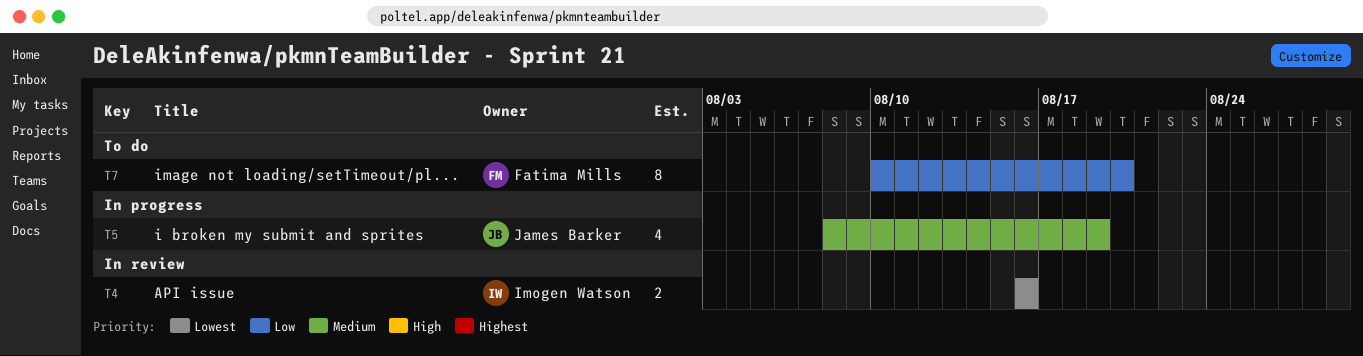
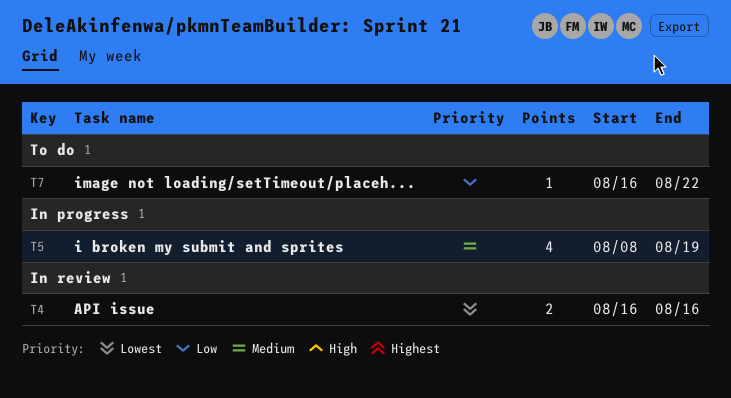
T7, estimate: 8 -> 1
T7, start: Aug 10 -> Aug 16
T7, due: Aug 20 -> Aug 22

